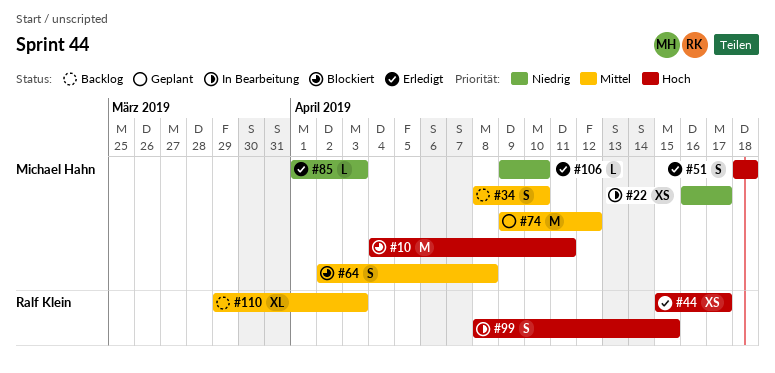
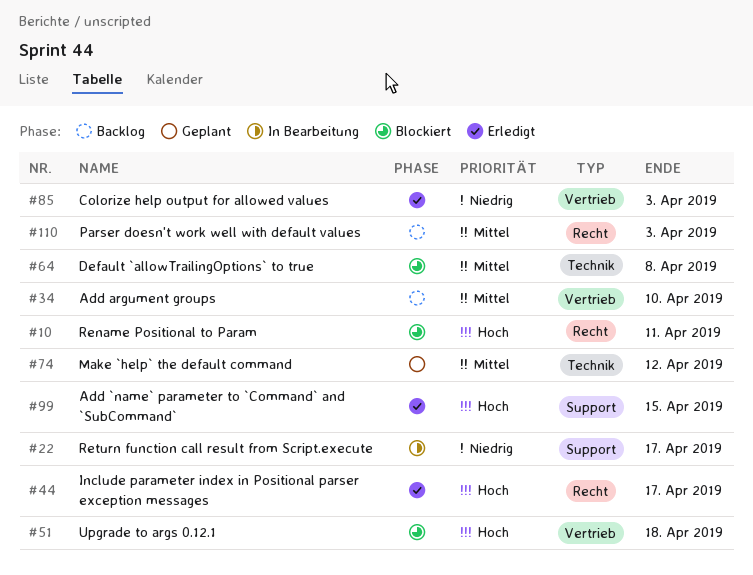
#51, status: Erledigt -> Blockiert
#99, status: In Bearbeitung -> Erledigt
#106: present -> none

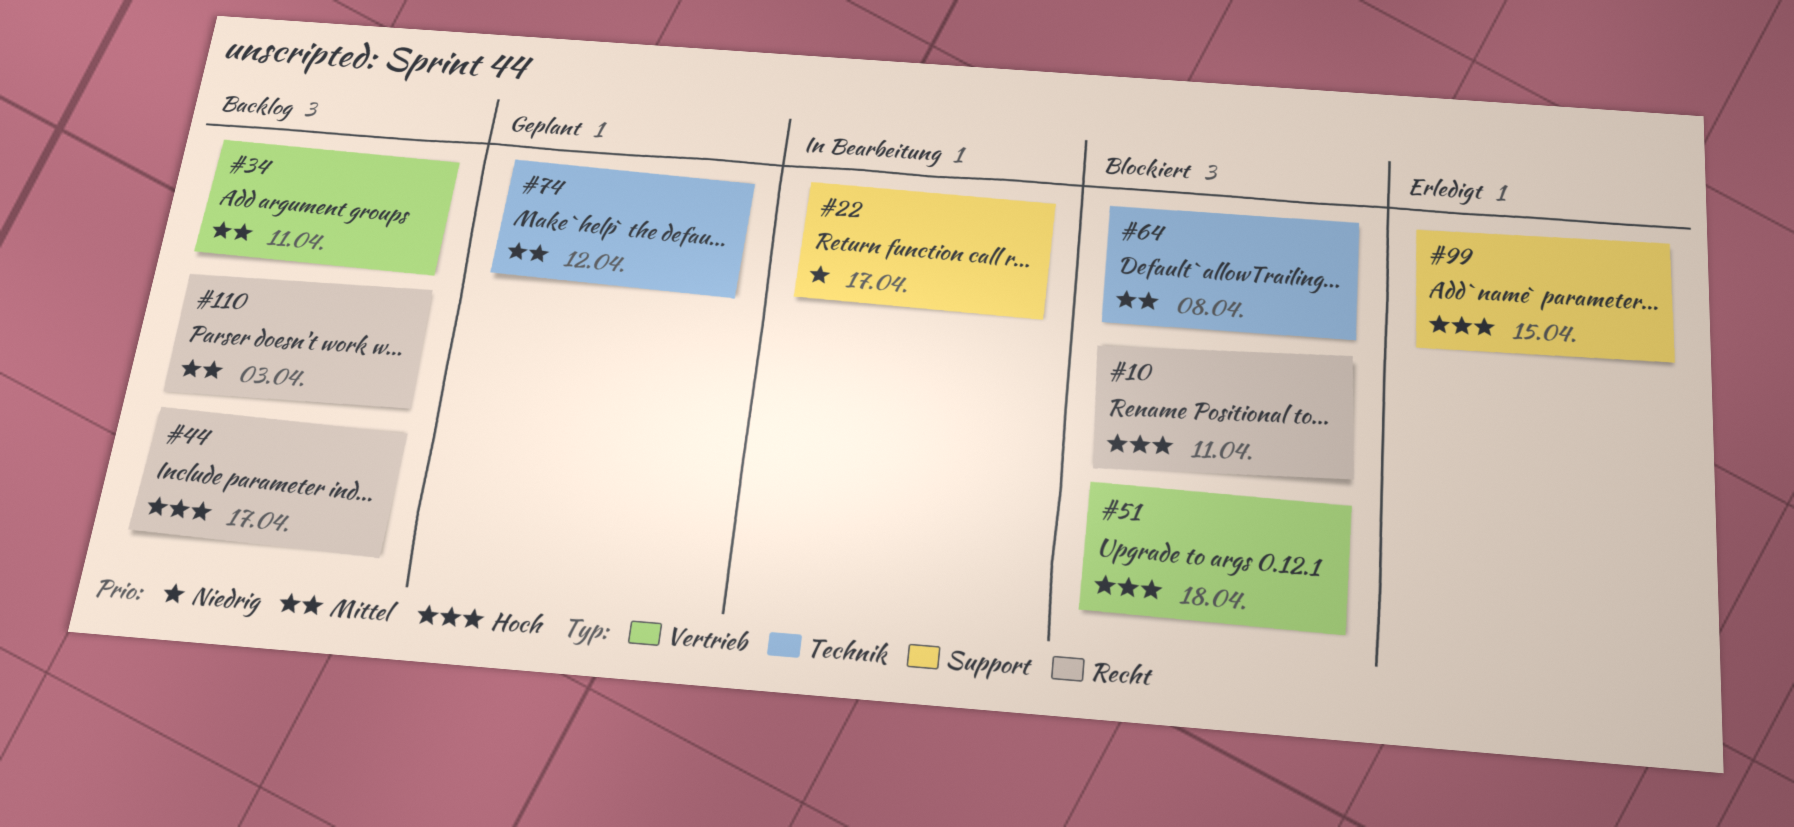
#34, due: Apr 10 -> Apr 11
#44, status: Erledigt -> Backlog
#85: present -> none

